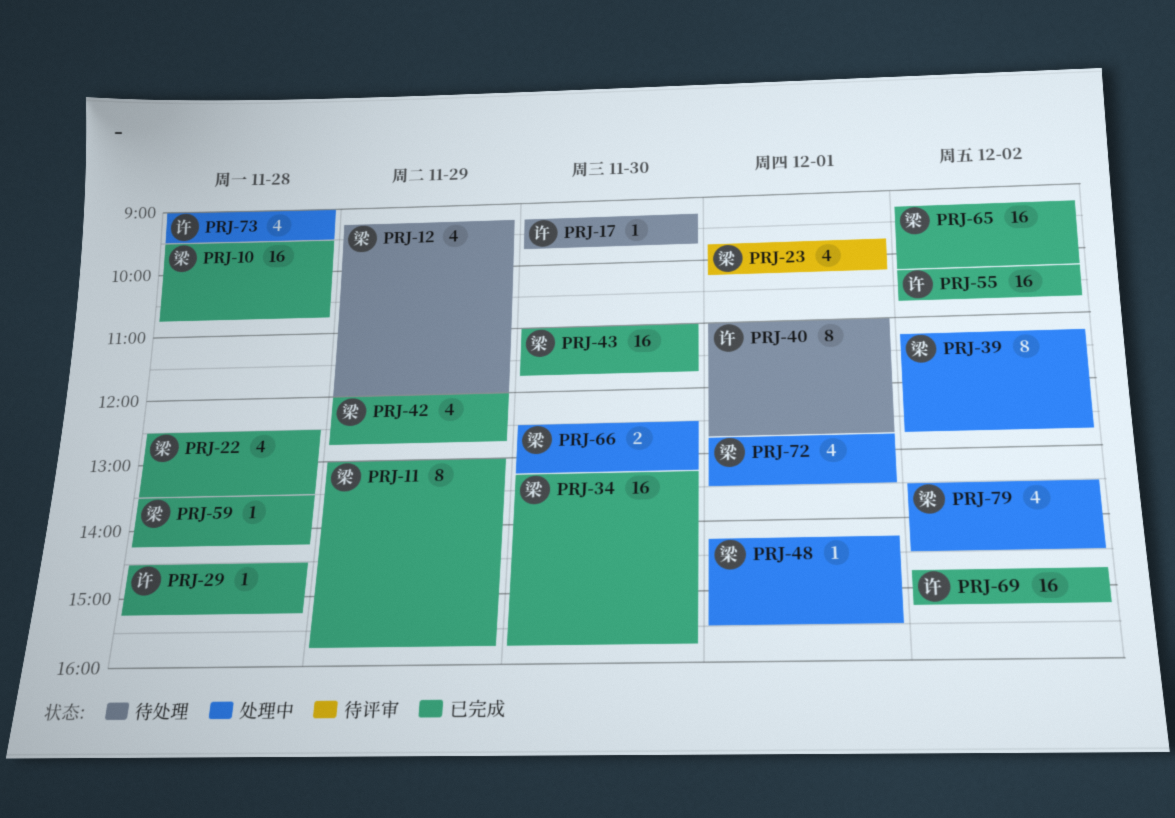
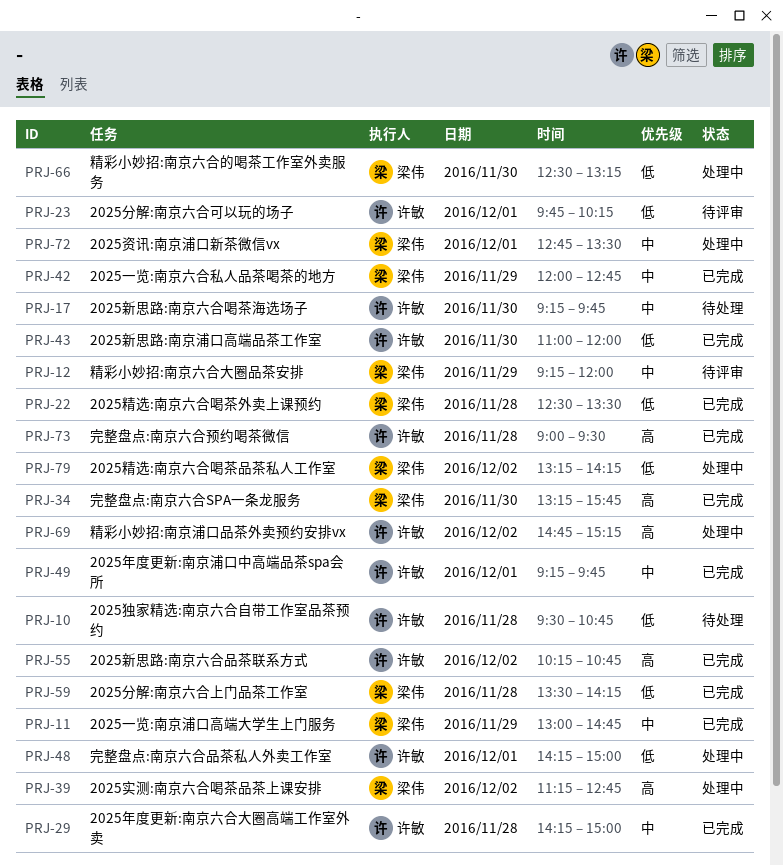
PRJ-10, status: 已完成 -> 待处理
PRJ-10, owner: 梁伟 -> 许敏
PRJ-11, ends: 15:45 -> 14:45
PRJ-12, status: 待处理 -> 待评审
PRJ-23, owner: 梁伟 -> 许敏
PRJ-29, begins: 14:30 -> 14:15
PRJ-29, ends: 15:15 -> 15:00
PRJ-40: present -> none
PRJ-43, owner: 梁伟 -> 许敏
PRJ-43, ends: 11:45 -> 12:00
PRJ-48, owner: 梁伟 -> 许敏
PRJ-48, ends: 15:30 -> 15:00
PRJ-49: none -> present
PRJ-65: present -> none
PRJ-69, status: 已完成 -> 处理中
PRJ-73, status: 处理中 -> 已完成
PRJ-79, begins: 13:30 -> 13:15
PRJ-79, ends: 14:30 -> 14:15

